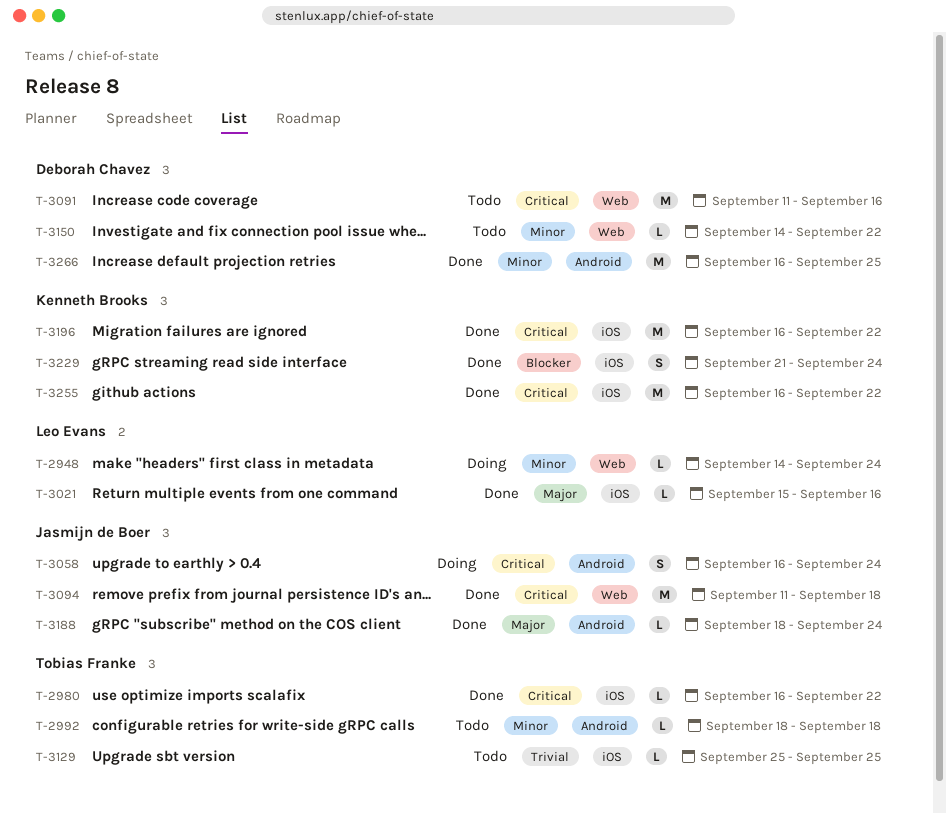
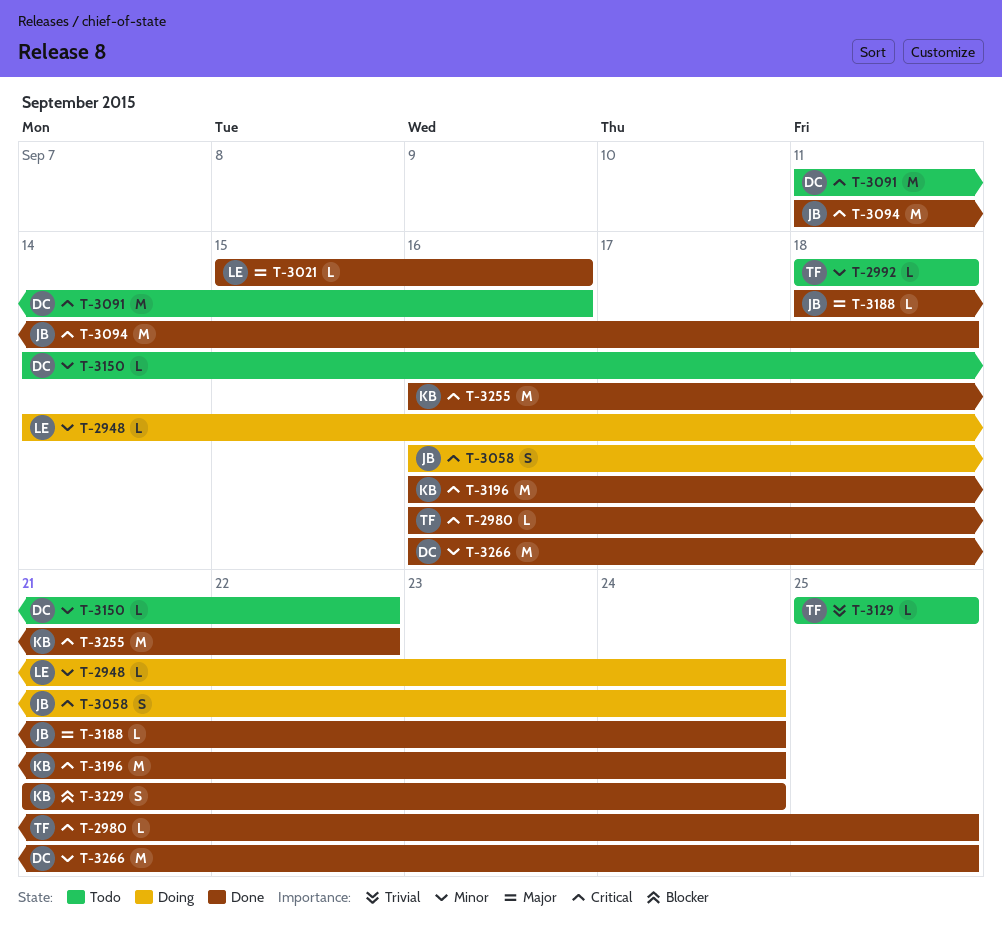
T-2980, due: Sep 22 -> Sep 25
T-3196, due: Sep 22 -> Sep 24

